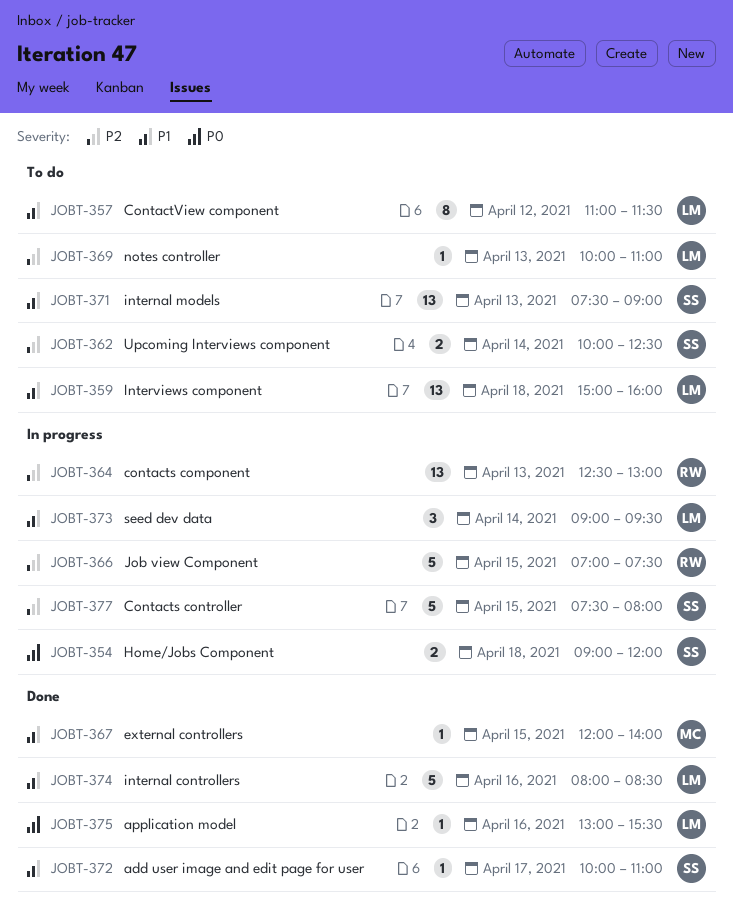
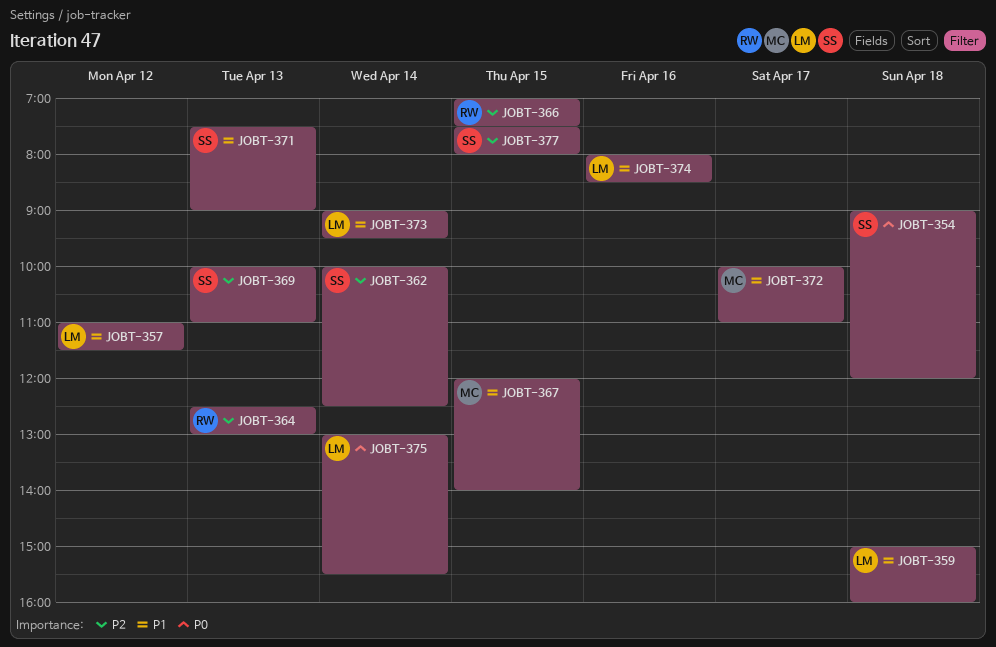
JOBT-369, owner: LM -> SS
JOBT-372, owner: SS -> MC
JOBT-375, day: Apr 16 -> Apr 14

